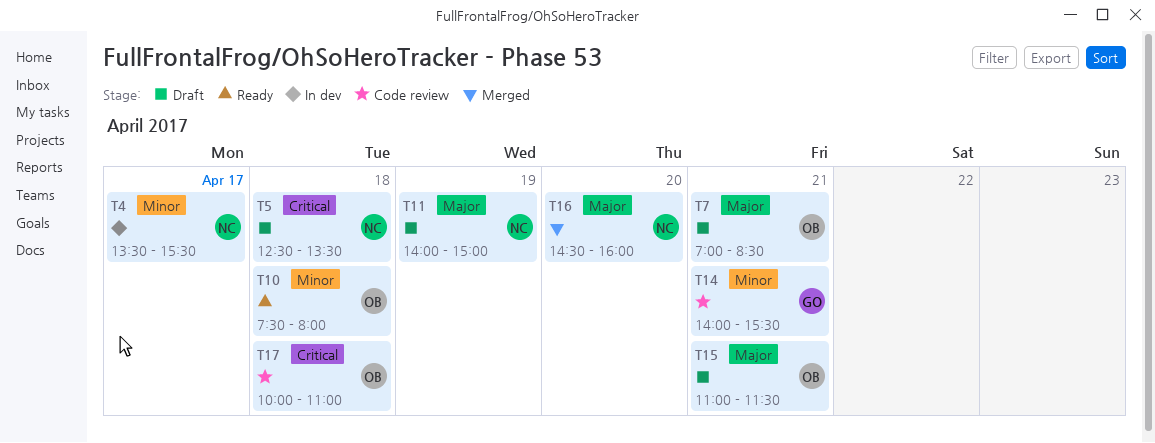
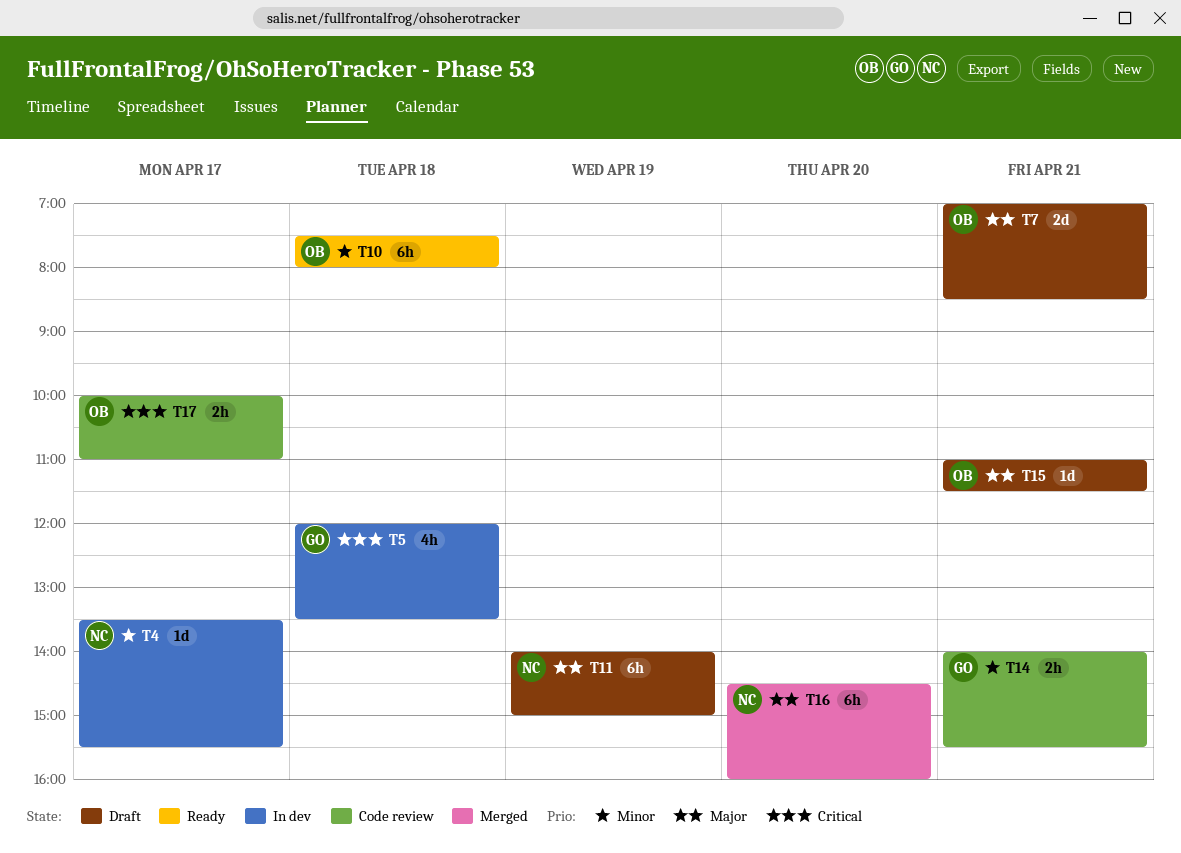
T5, status: Draft -> In dev
T5, owner: NC -> GO
T5, begins: 12:30 -> 12:00
T17, day: Apr 18 -> Apr 17

